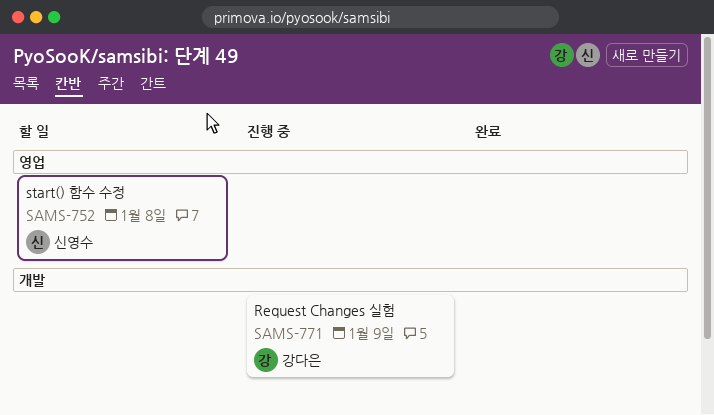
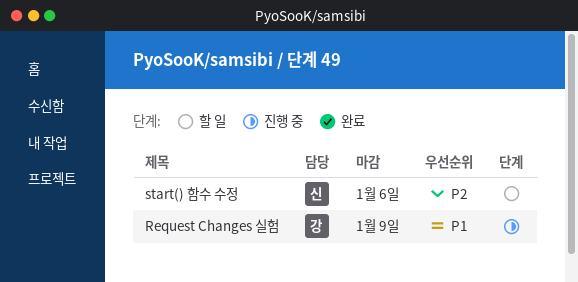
start() 함수 수정, due: Jan 8 -> Jan 6

